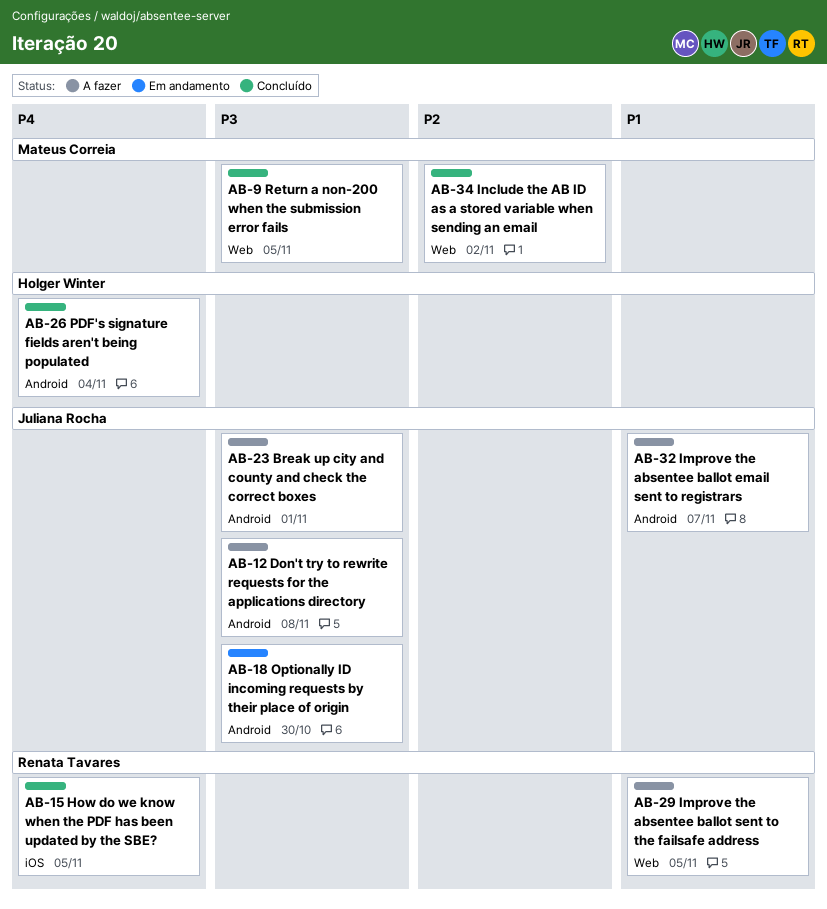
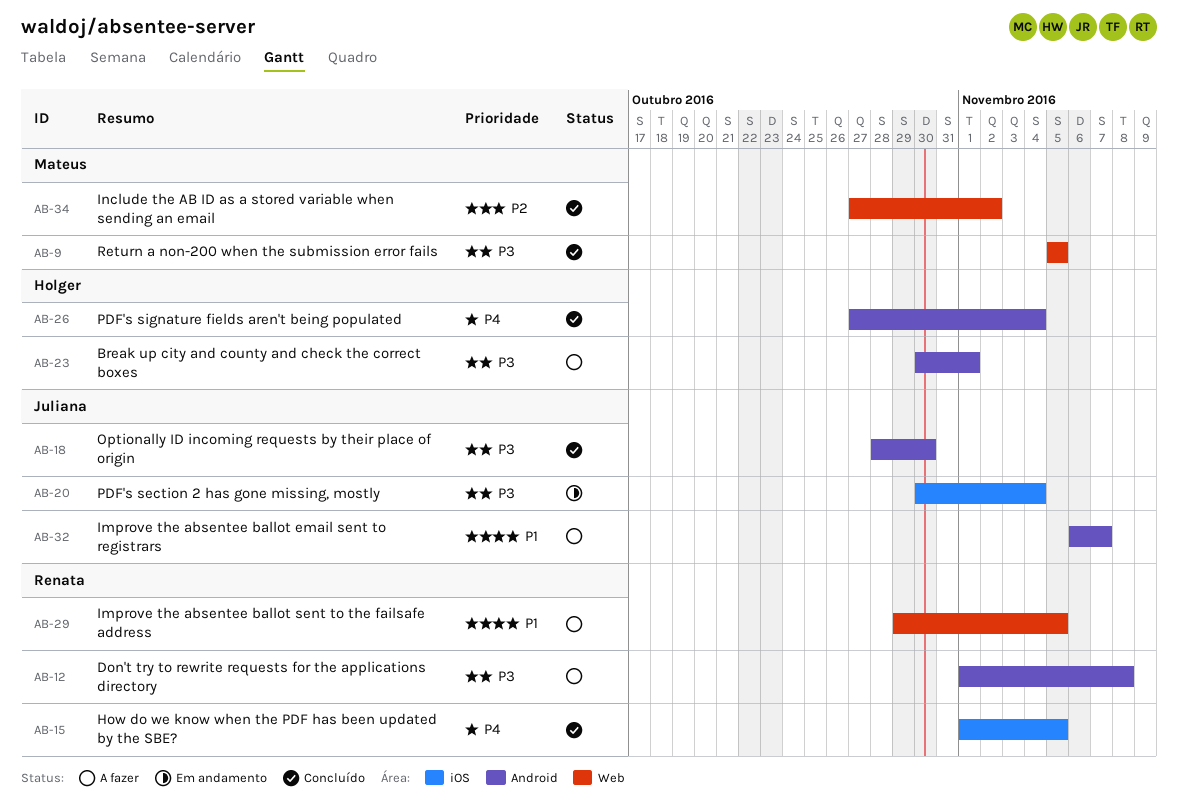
AB-12, owner: Juliana Rocha -> Renata Tavares
AB-18, status: Em andamento -> Concluído
AB-20: none -> present
AB-23, owner: Juliana Rocha -> Holger Winter

